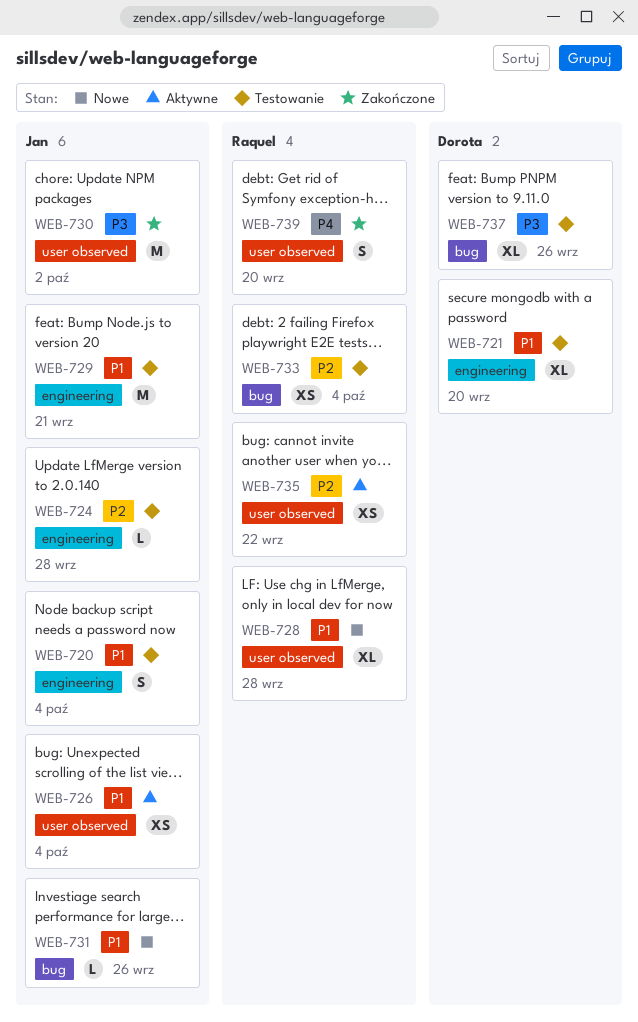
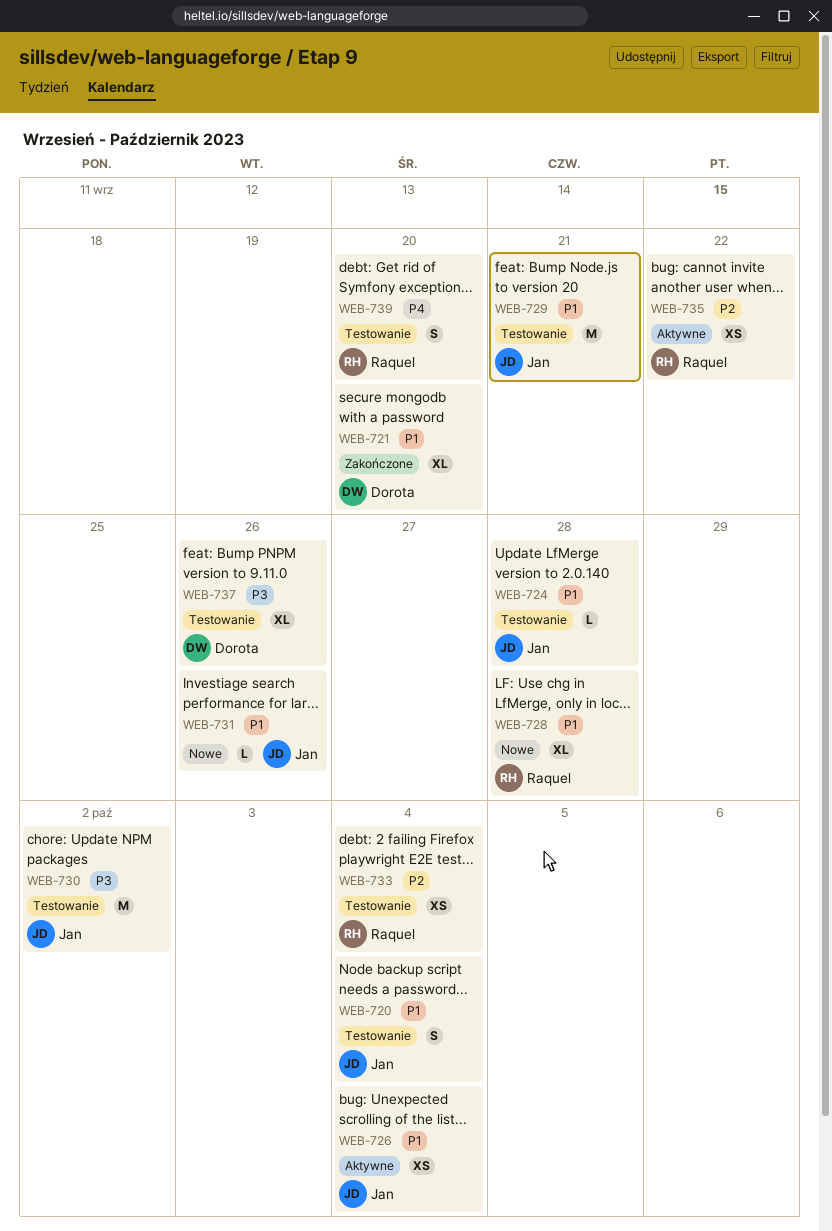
WEB-721, status: Testowanie -> Zakończone
WEB-724, priority: P2 -> P1
WEB-730, status: Zakończone -> Testowanie
WEB-739, status: Zakończone -> Testowanie

